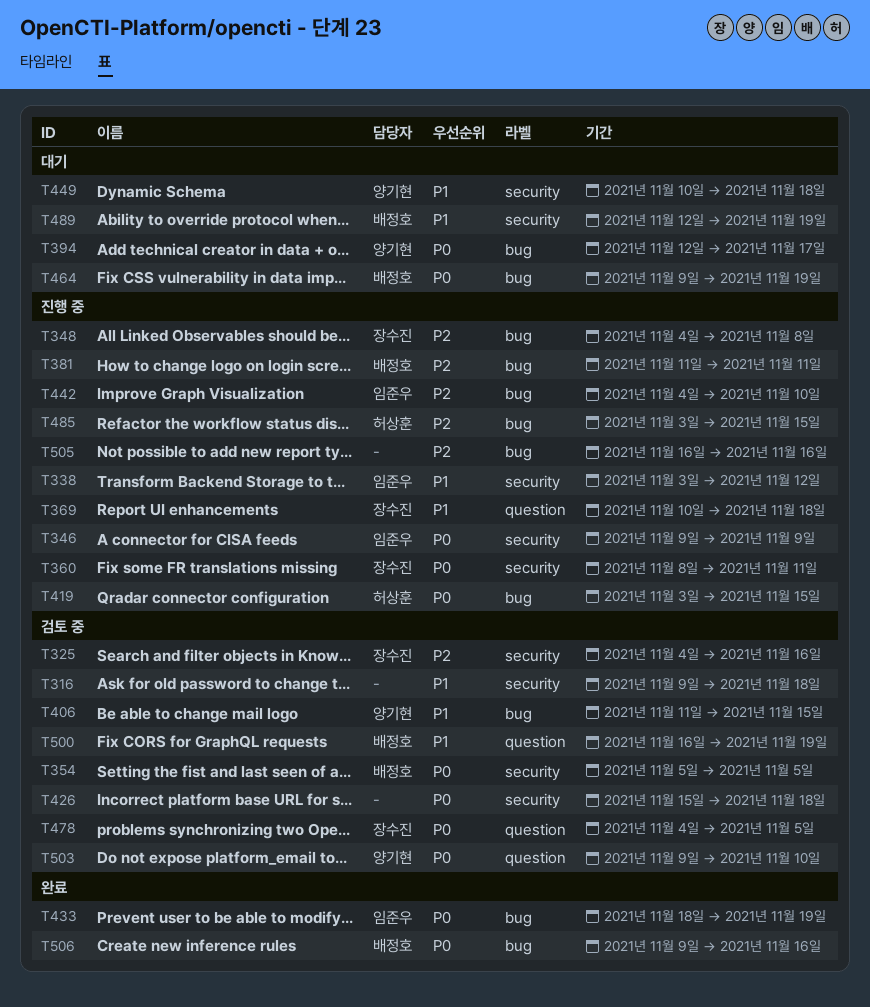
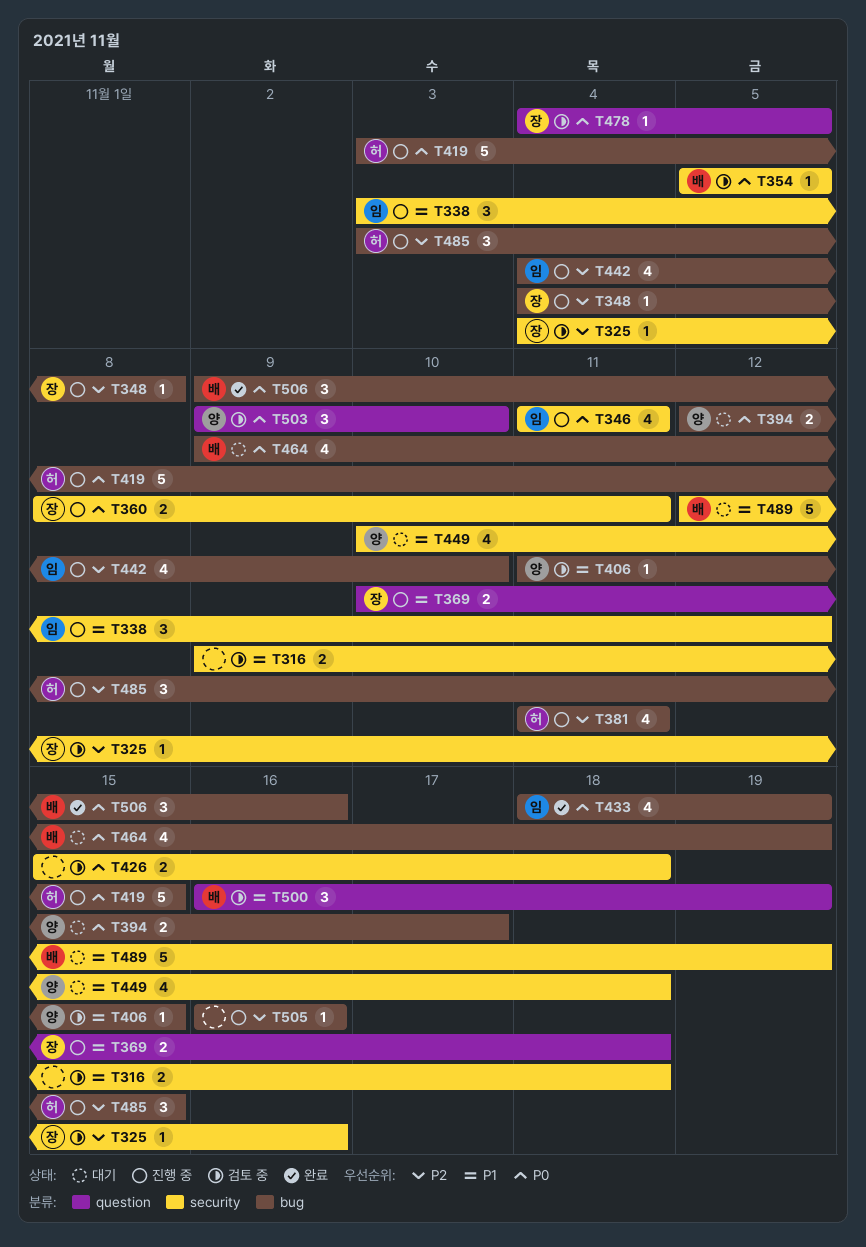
T346, start: Nov 9 -> Nov 11
T346, due: Nov 9 -> Nov 11
T381, owner: 배정호 -> 허상훈

